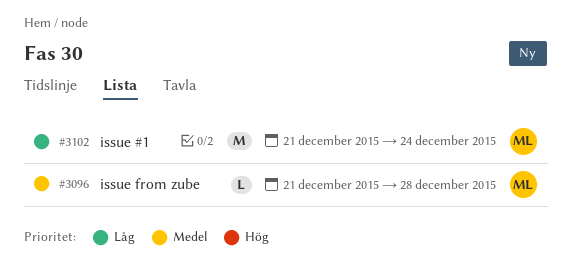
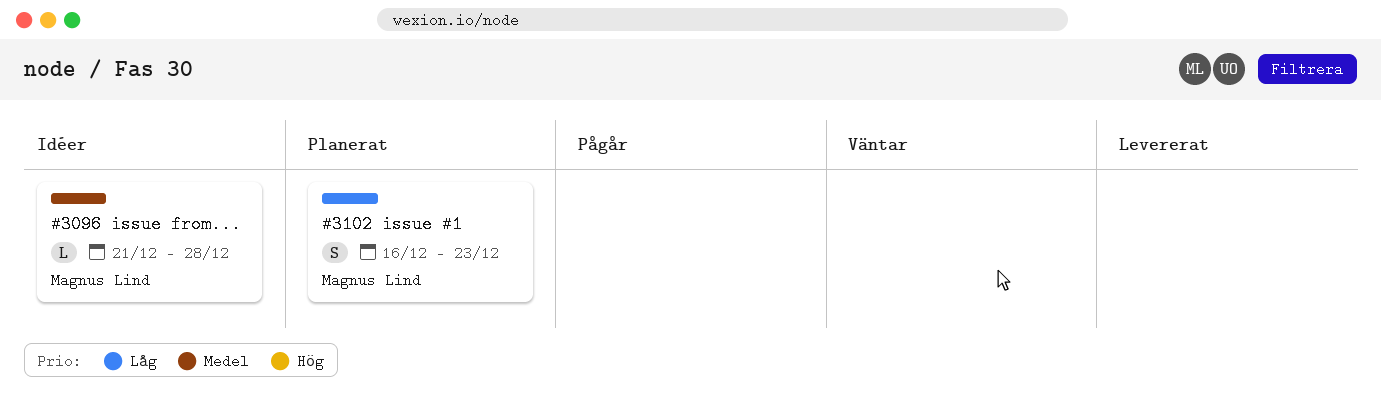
#3102, estimate: M -> S
#3102, start: Dec 21 -> Dec 16
#3102, due: Dec 24 -> Dec 23

